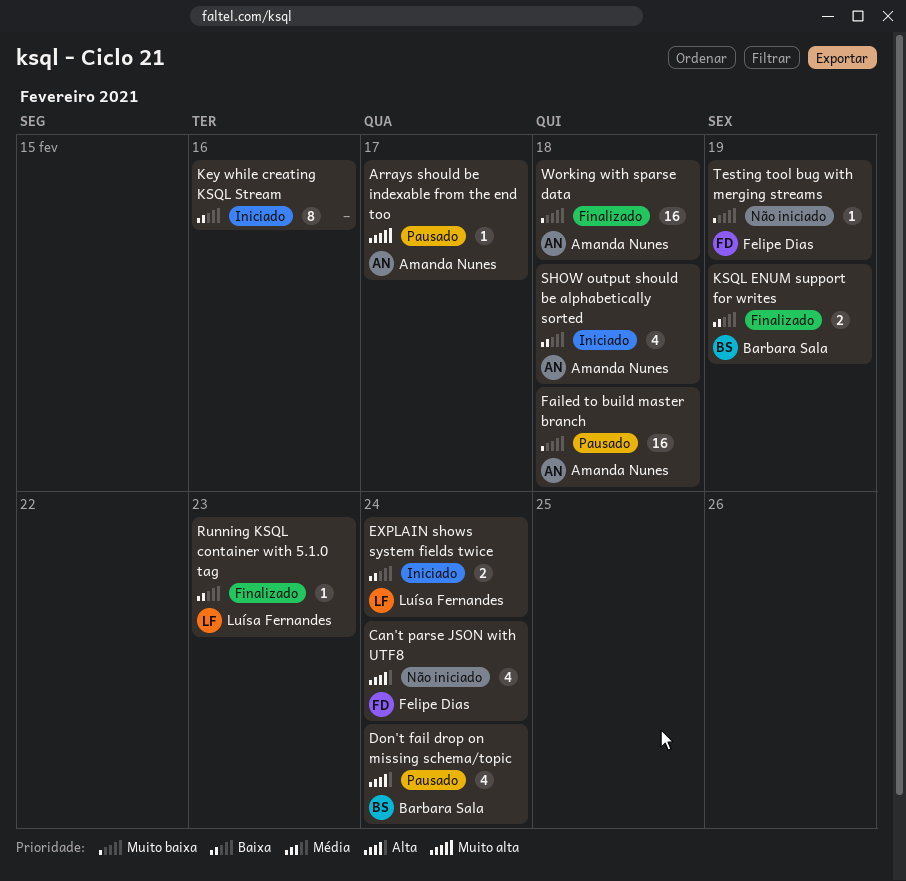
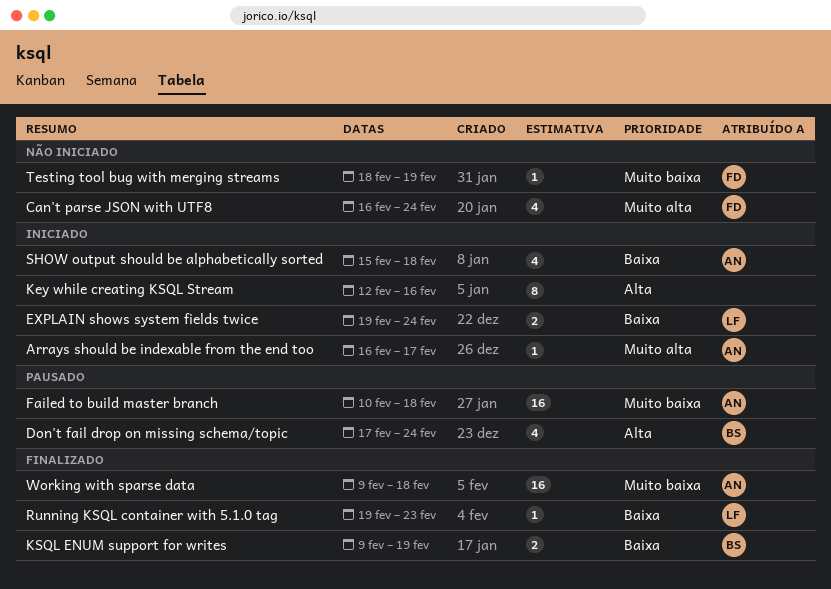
Arrays should be indexable from the end too, status: Pausado -> Iniciado
Can't parse JSON with UTF8, priority: Alta -> Muito alta
Key while creating KSQL Stream, priority: Baixa -> Alta

